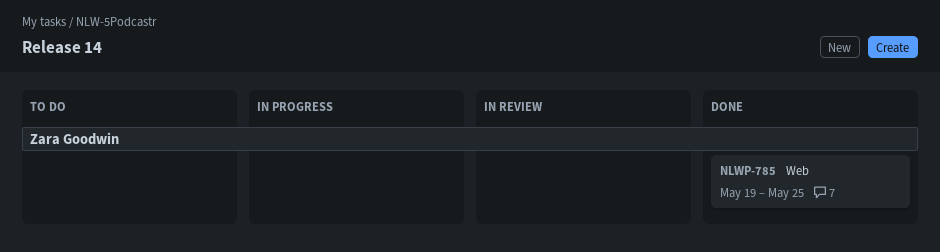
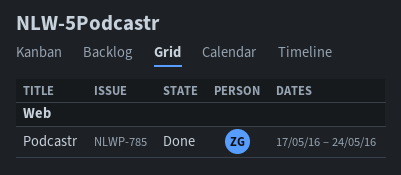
NLWP-785, start: May 19 -> May 17
NLWP-785, due: May 25 -> May 24

